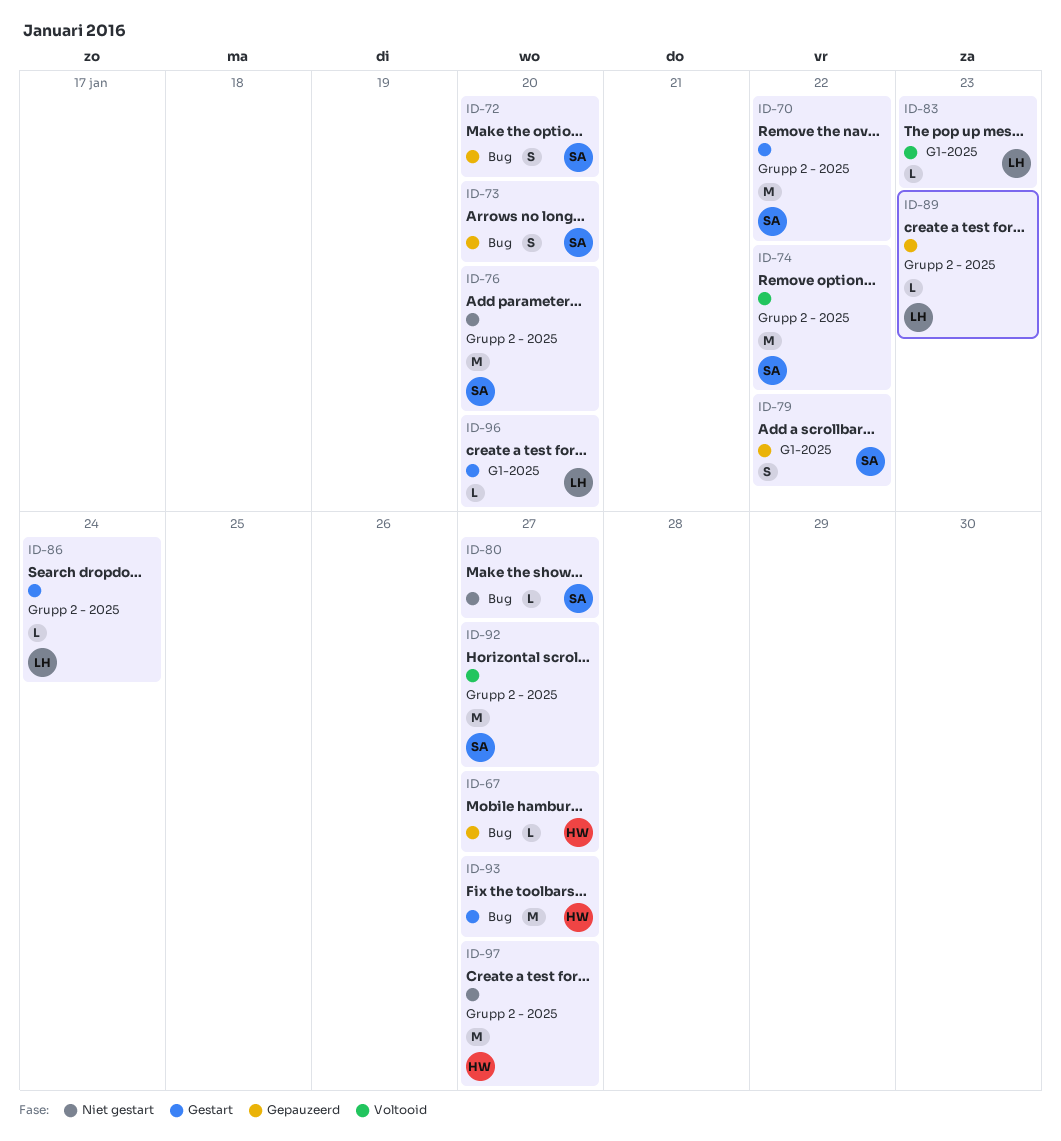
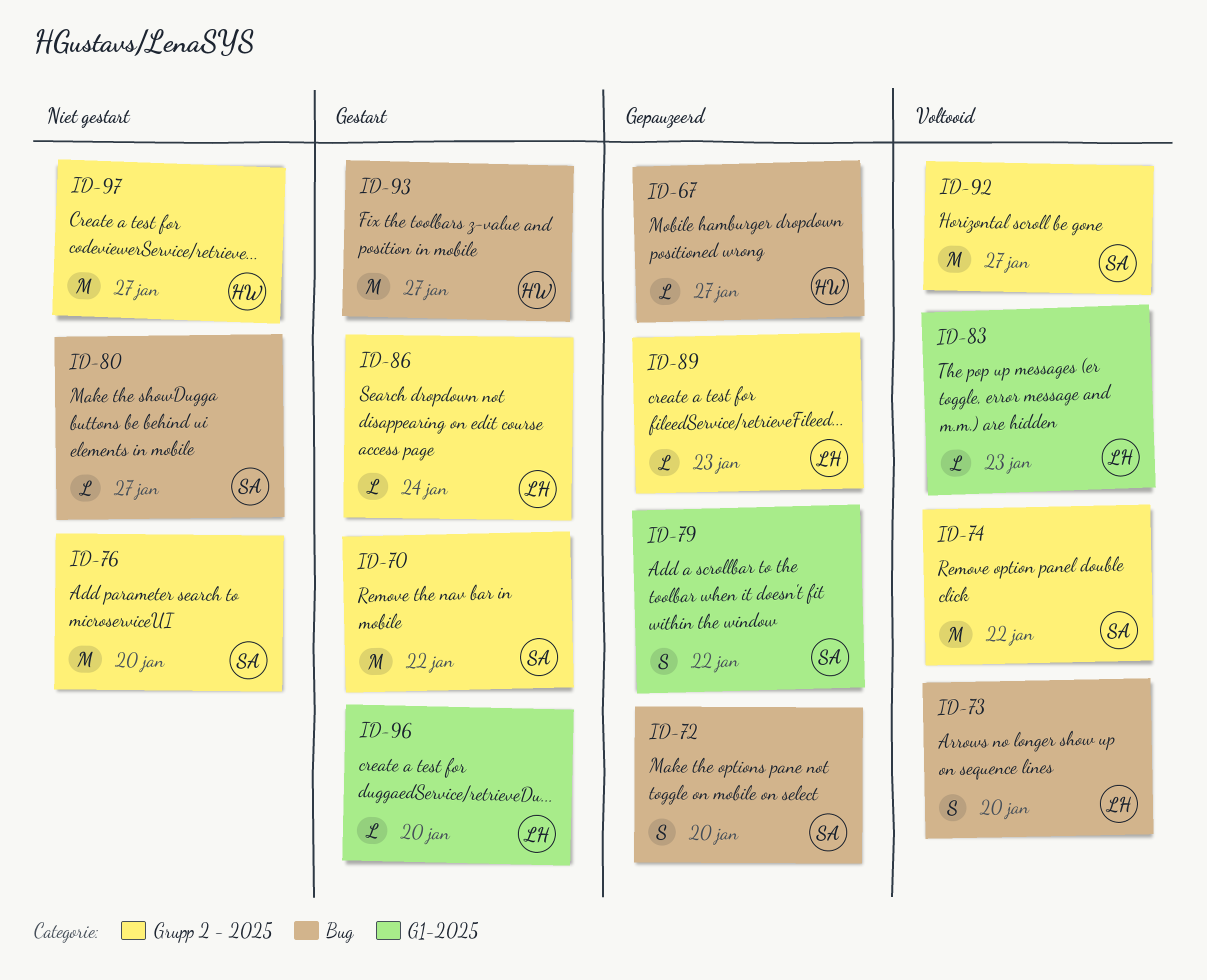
ID-73, status: Gepauzeerd -> Voltooid
ID-73, owner: SA -> LH

